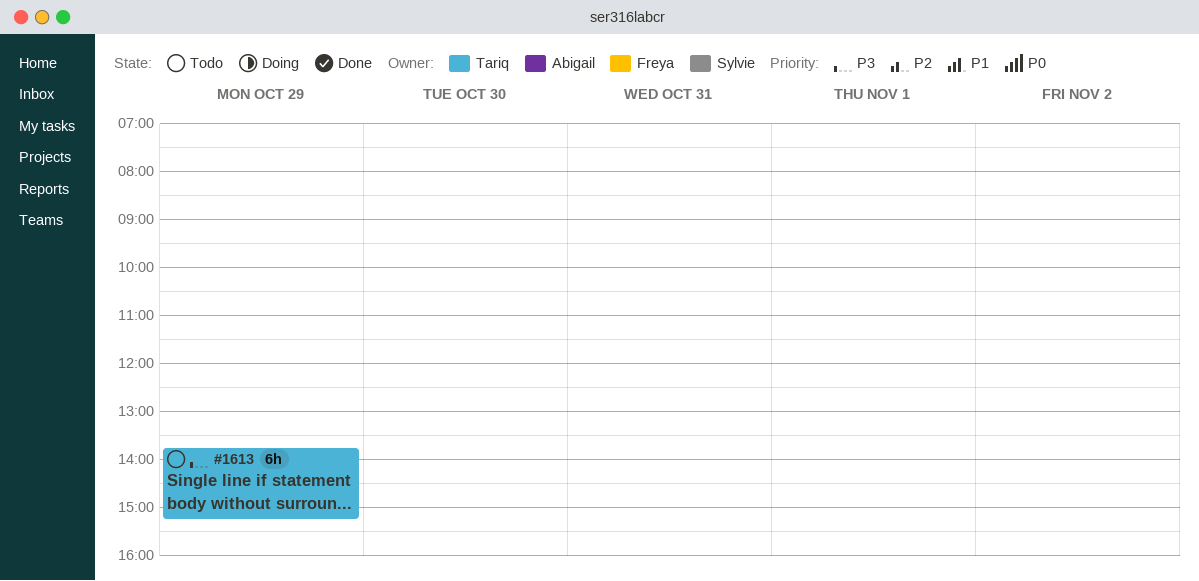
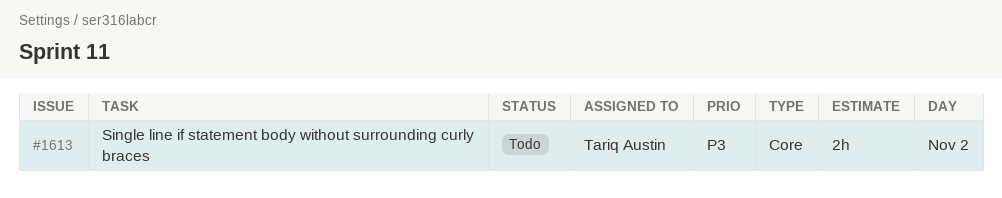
#1613, estimate: 6h -> 2h
#1613, day: Oct 29 -> Nov 2

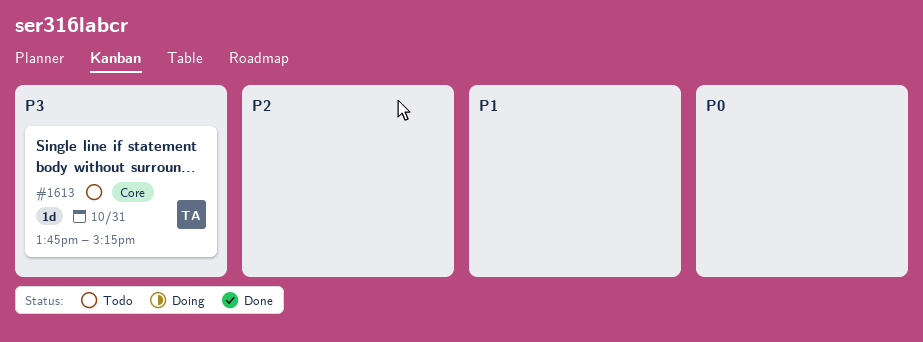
#1613, estimate: 2h -> 1d
#1613, day: Nov 2 -> Oct 31

